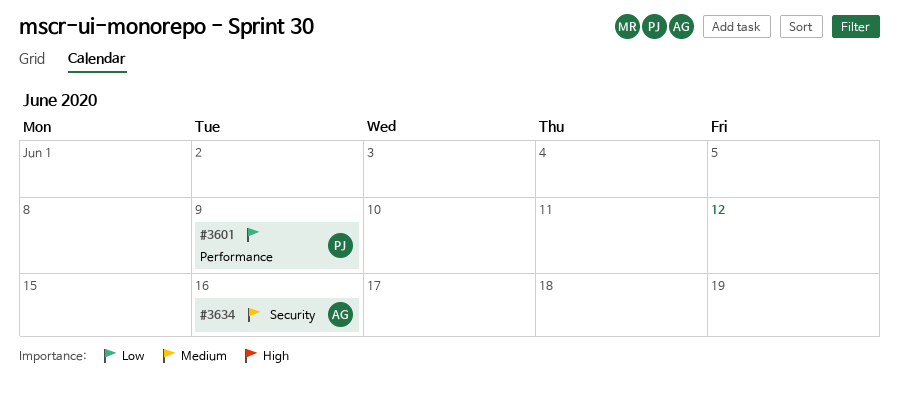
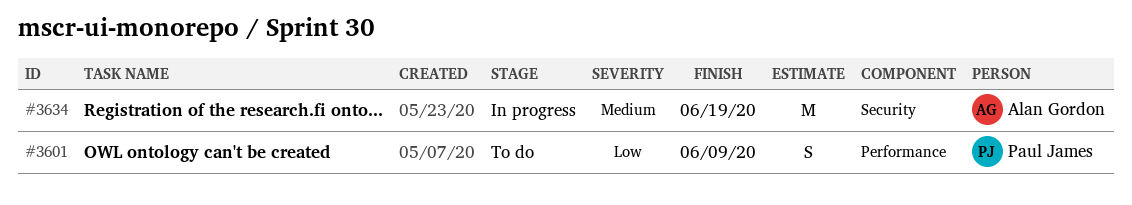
#3634, due: Jun 16 -> Jun 19

